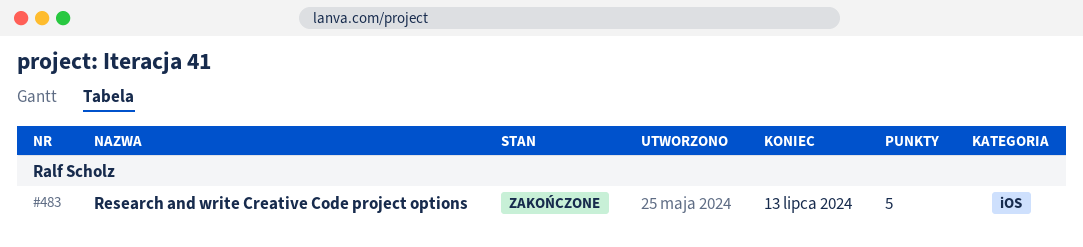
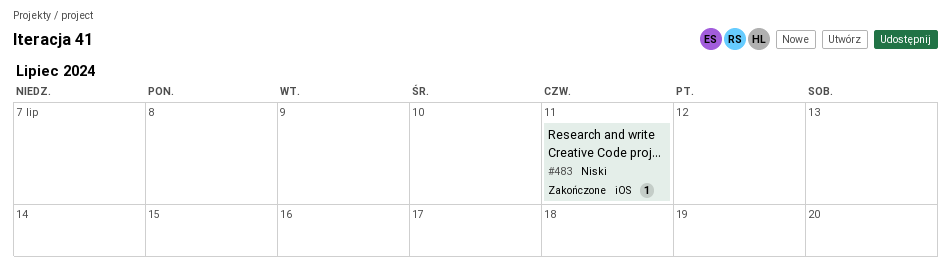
#483, estimate: 5 -> 1
#483, due: Jul 13 -> Jul 11

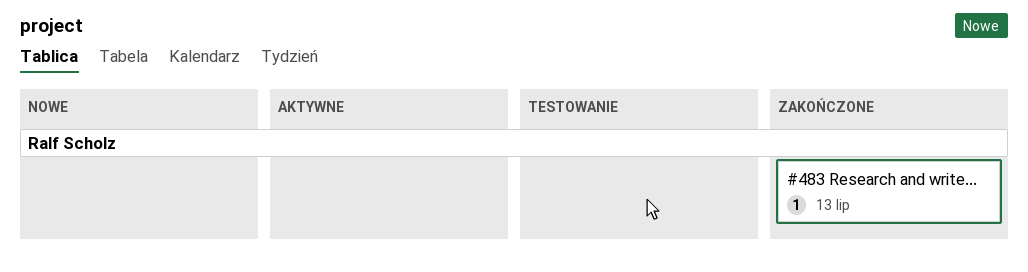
#483, due: Jul 11 -> Jul 13

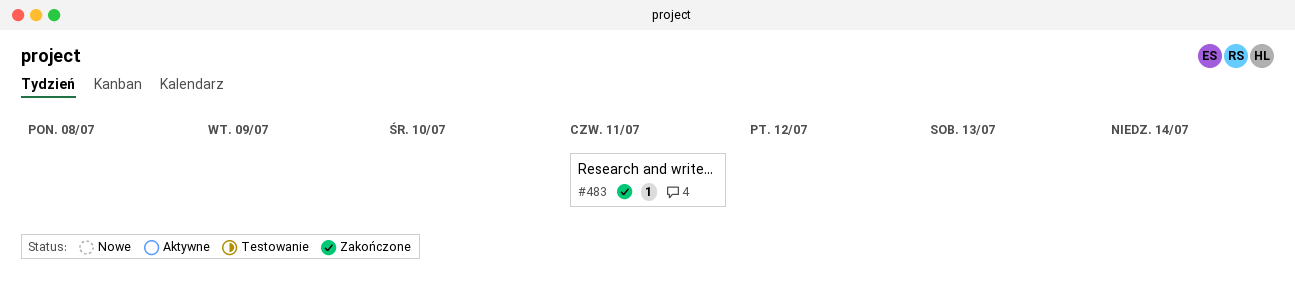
#483, due: Jul 13 -> Jul 11

